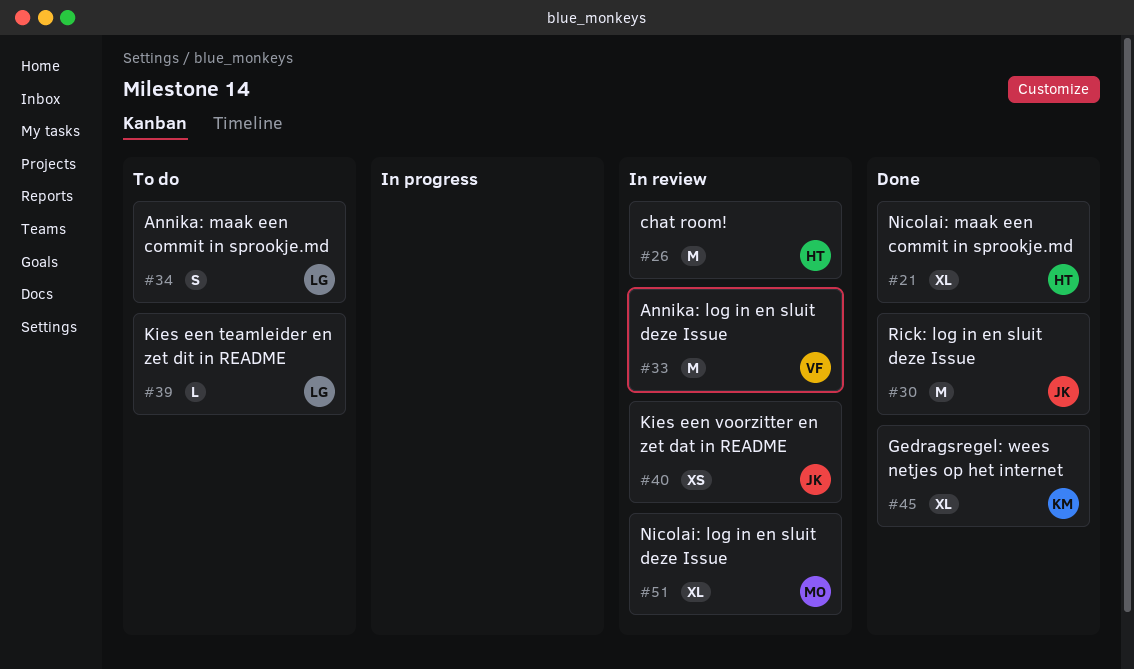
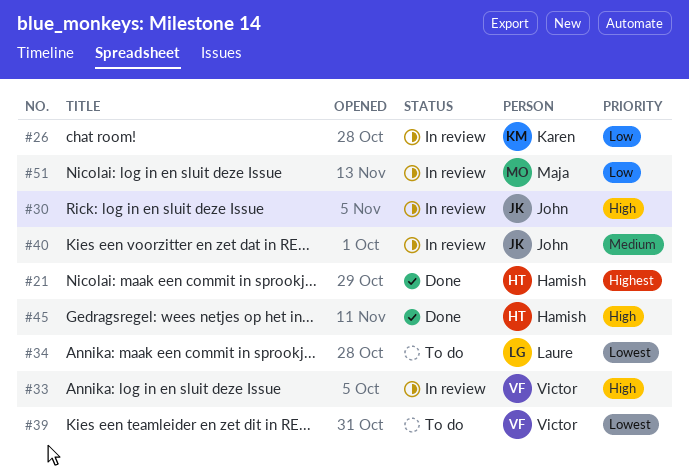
#26, owner: Hamish -> Karen
#30, status: Done -> In review
#39, owner: Laure -> Victor
#45, owner: Karen -> Hamish

